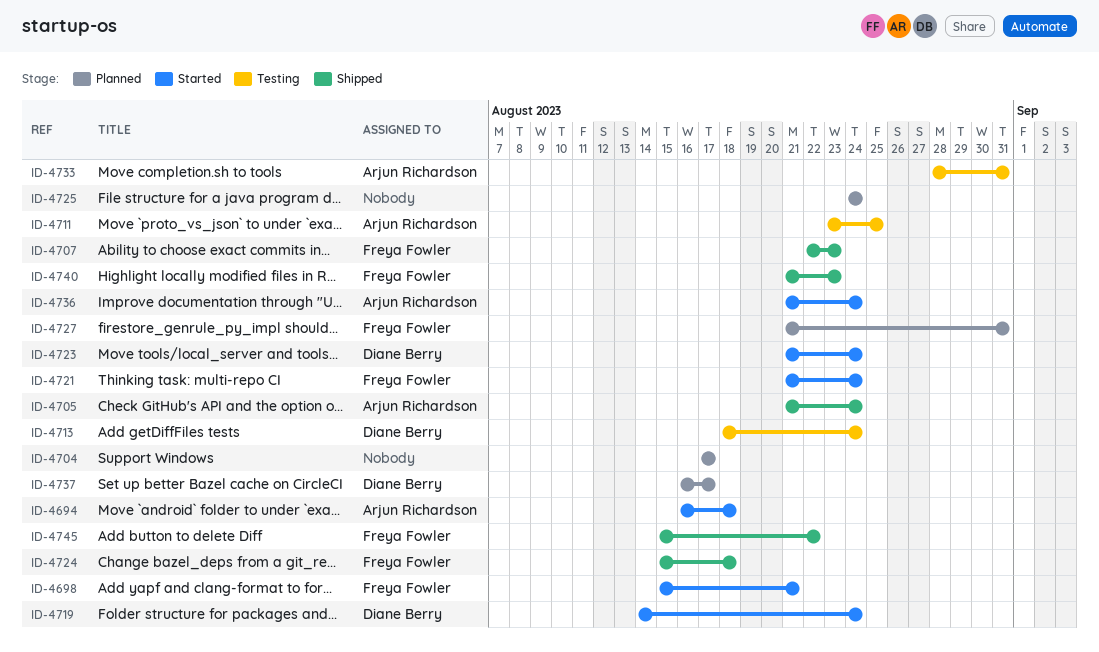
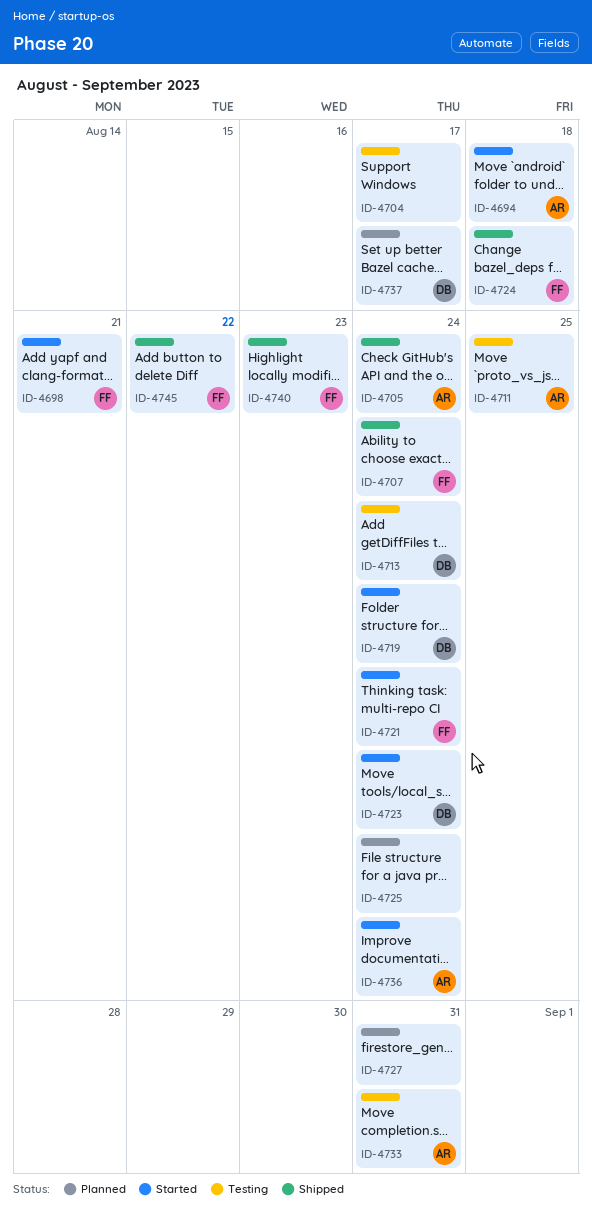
ID-4704, status: Planned -> Testing
ID-4707, due: Aug 23 -> Aug 24
ID-4727, owner: Freya Fowler -> none

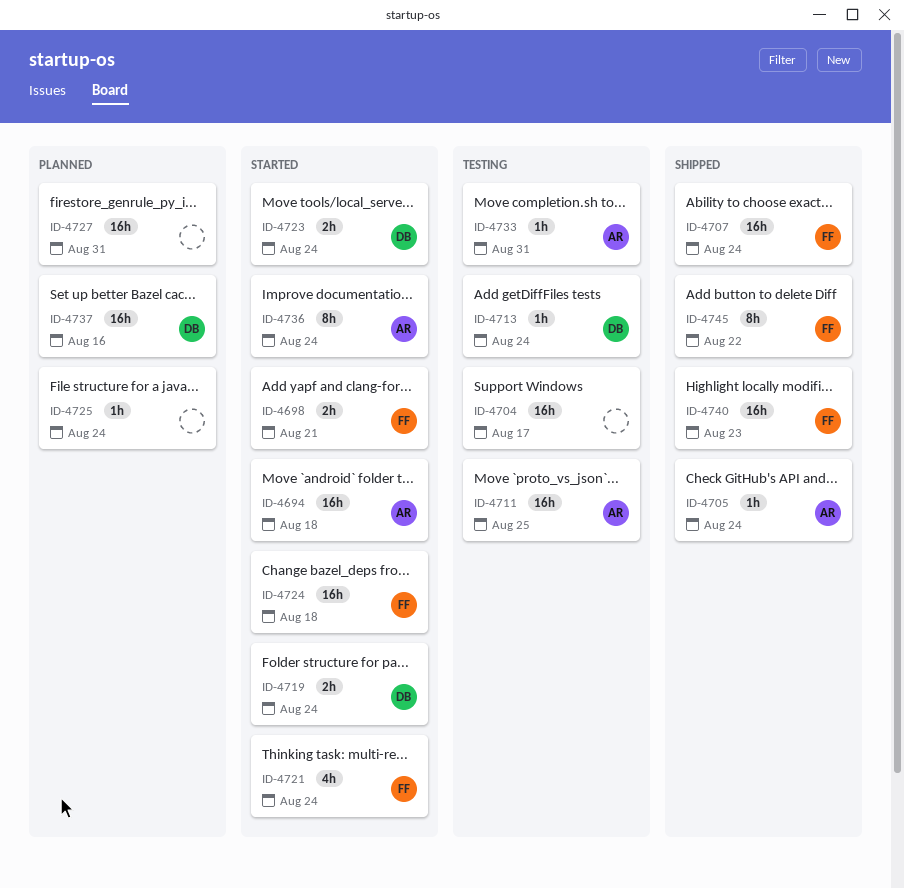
ID-4724, status: Shipped -> Started
ID-4737, due: Aug 17 -> Aug 16

